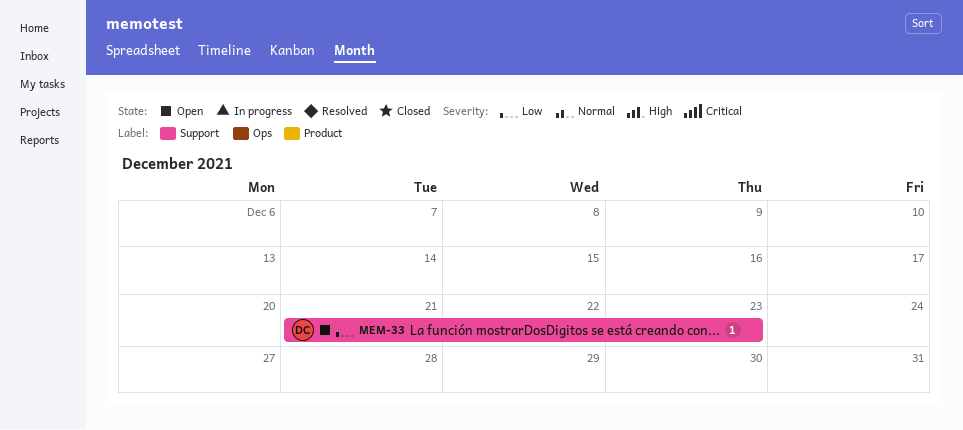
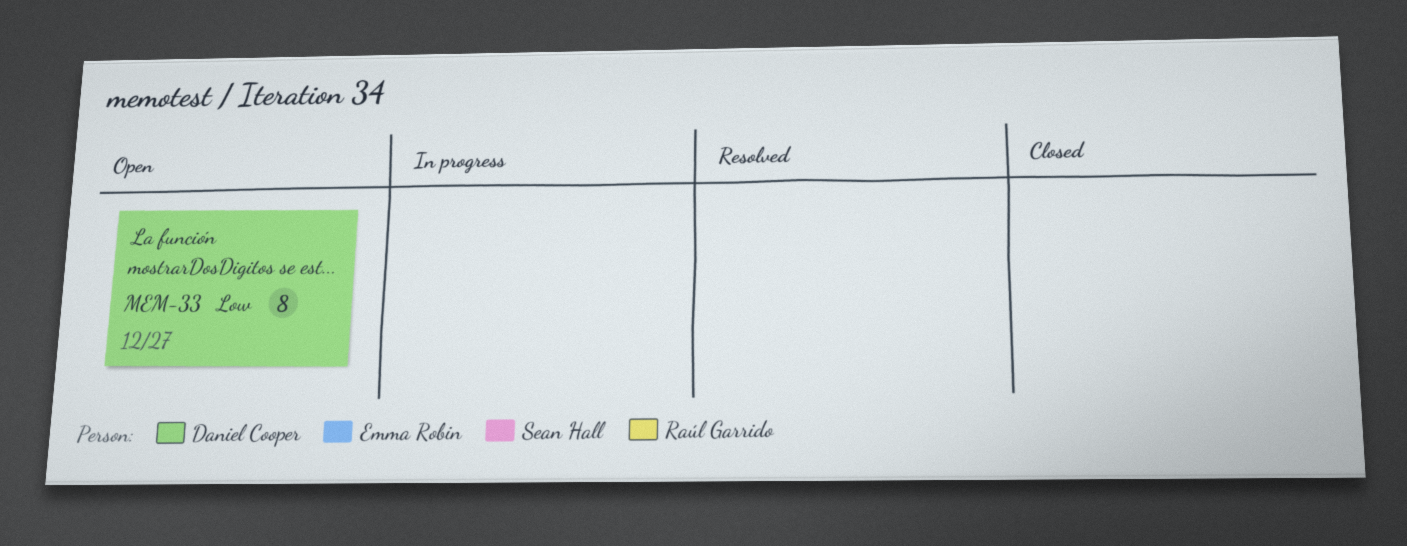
MEM-33, estimate: 1 -> 8
MEM-33, due: Dec 23 -> Dec 27

